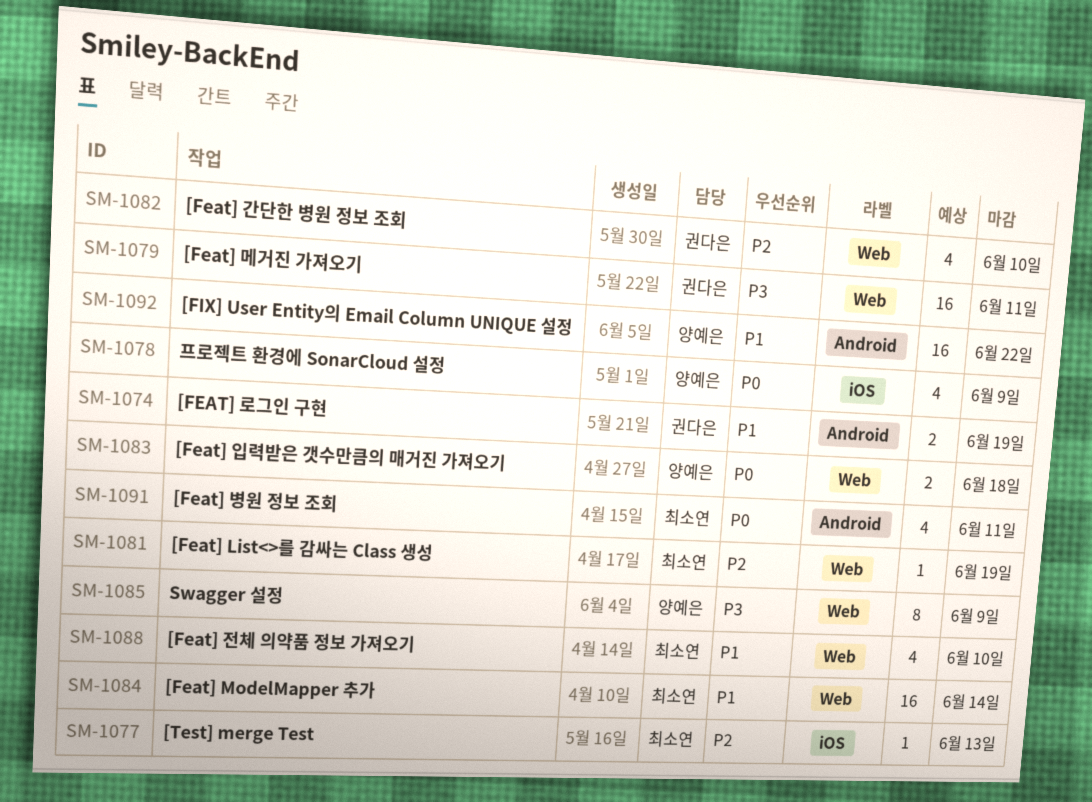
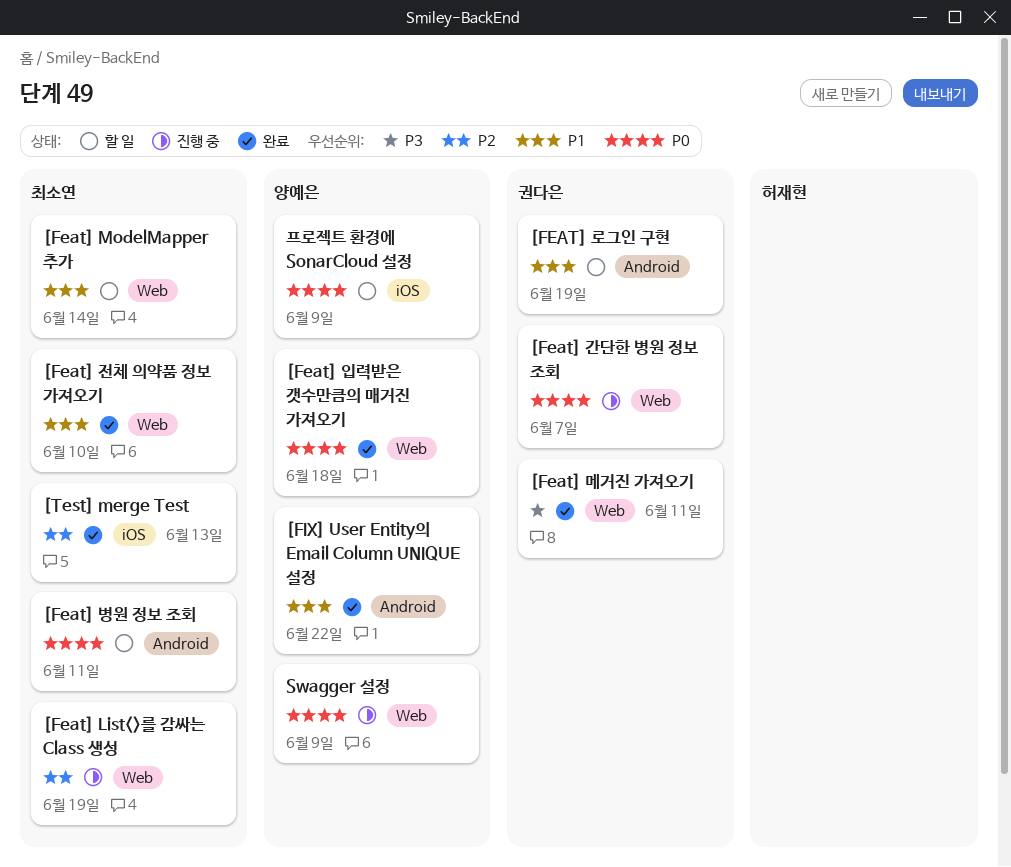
[Feat] 간단한 병원 정보 조회, priority: P2 -> P0
[Feat] 간단한 병원 정보 조회, due: Jun 10 -> Jun 7
Swagger 설정, priority: P3 -> P0

